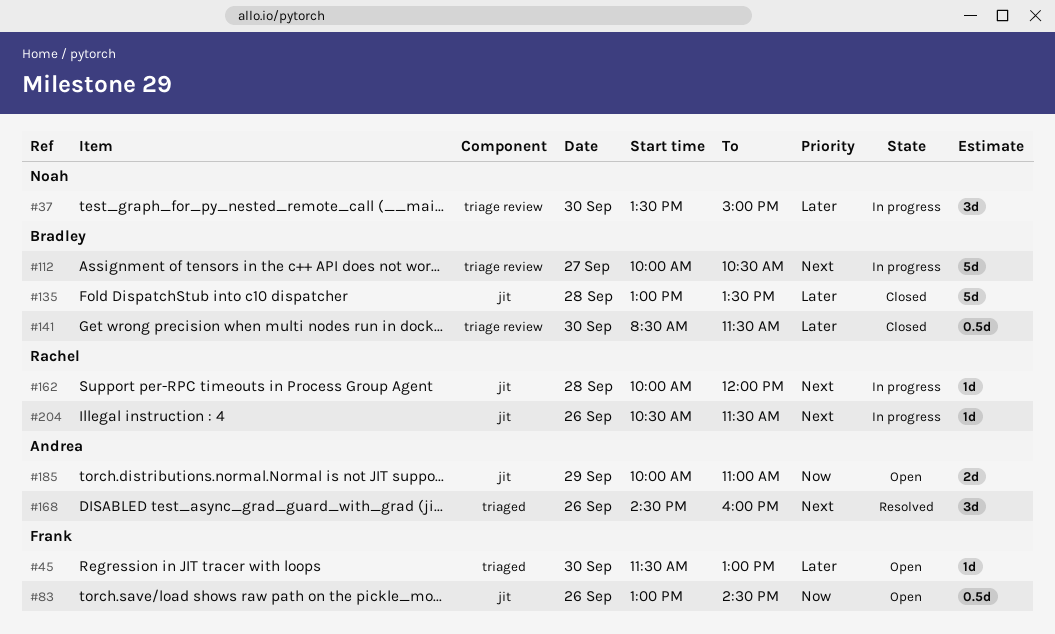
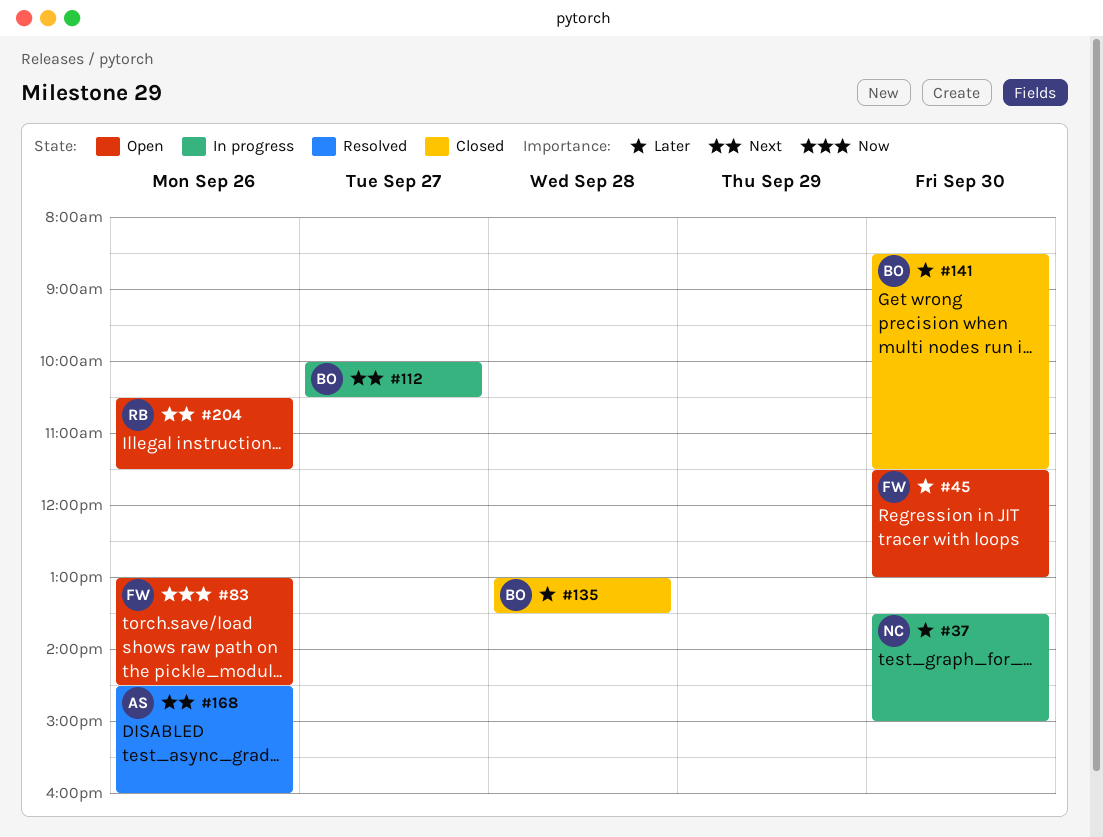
#162: present -> none
#185: present -> none
#204, status: In progress -> Open

